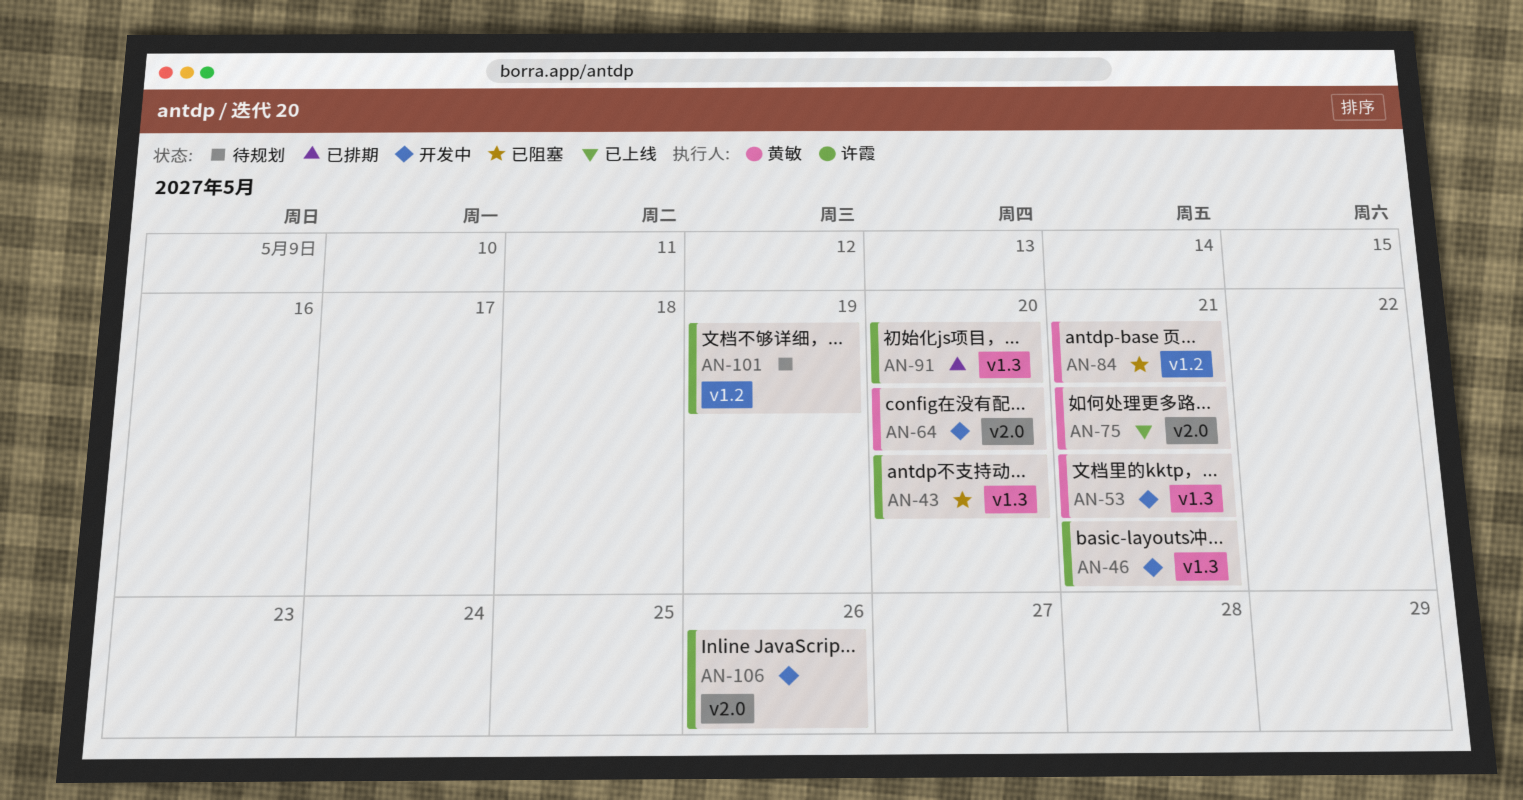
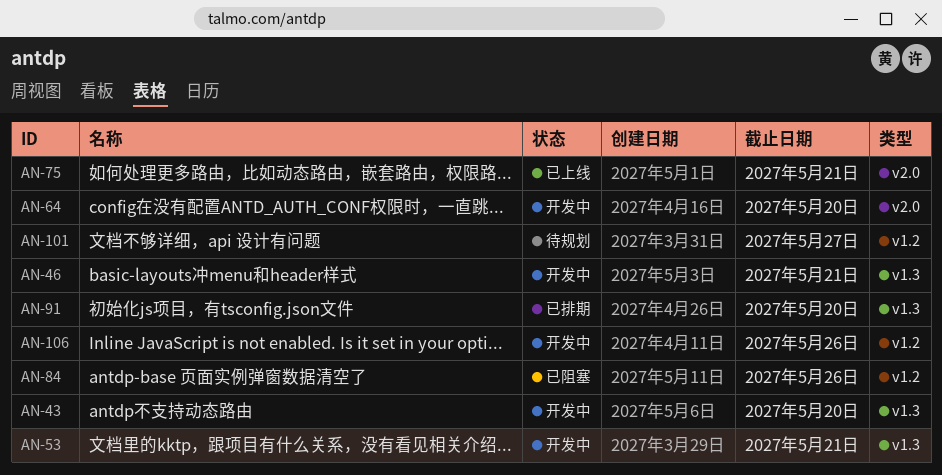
AN-43, status: 已阻塞 -> 开发中
AN-84, due: May 21 -> May 26
AN-101, due: May 19 -> May 27
AN-106, label: v2.0 -> v1.2

